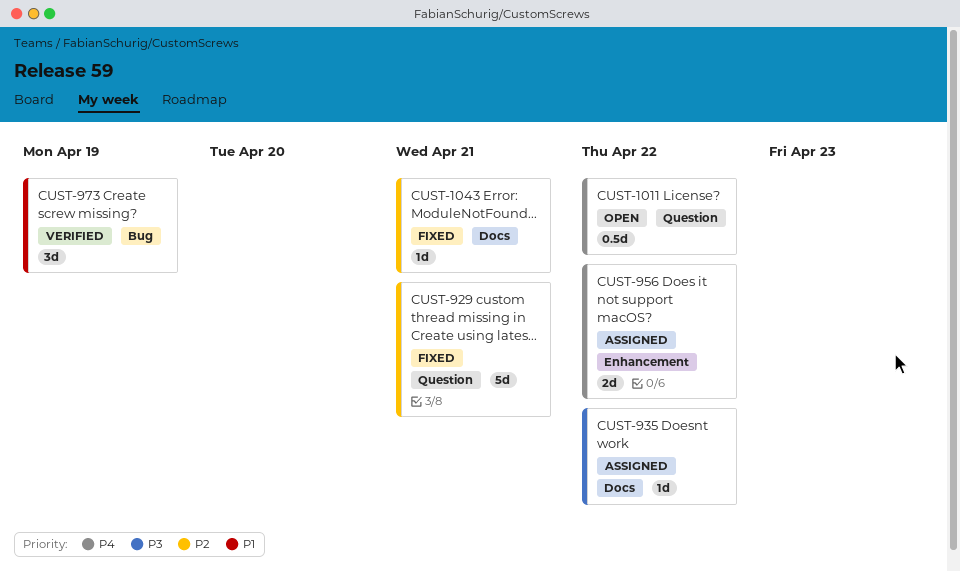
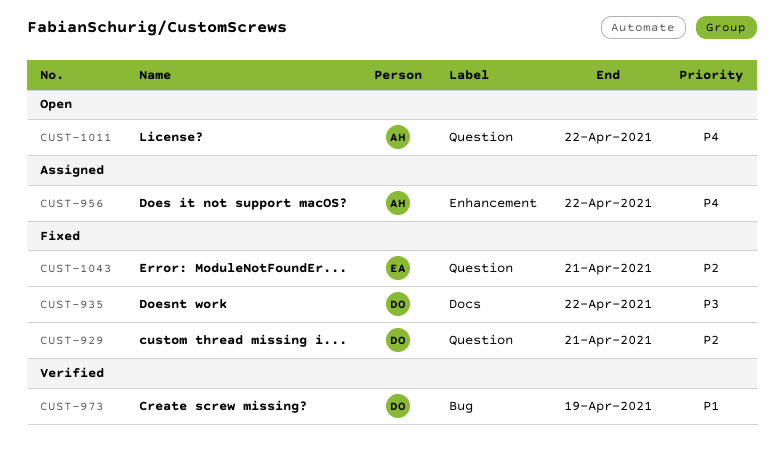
CUST-935, status: Assigned -> Fixed
CUST-1043, label: Docs -> Question

